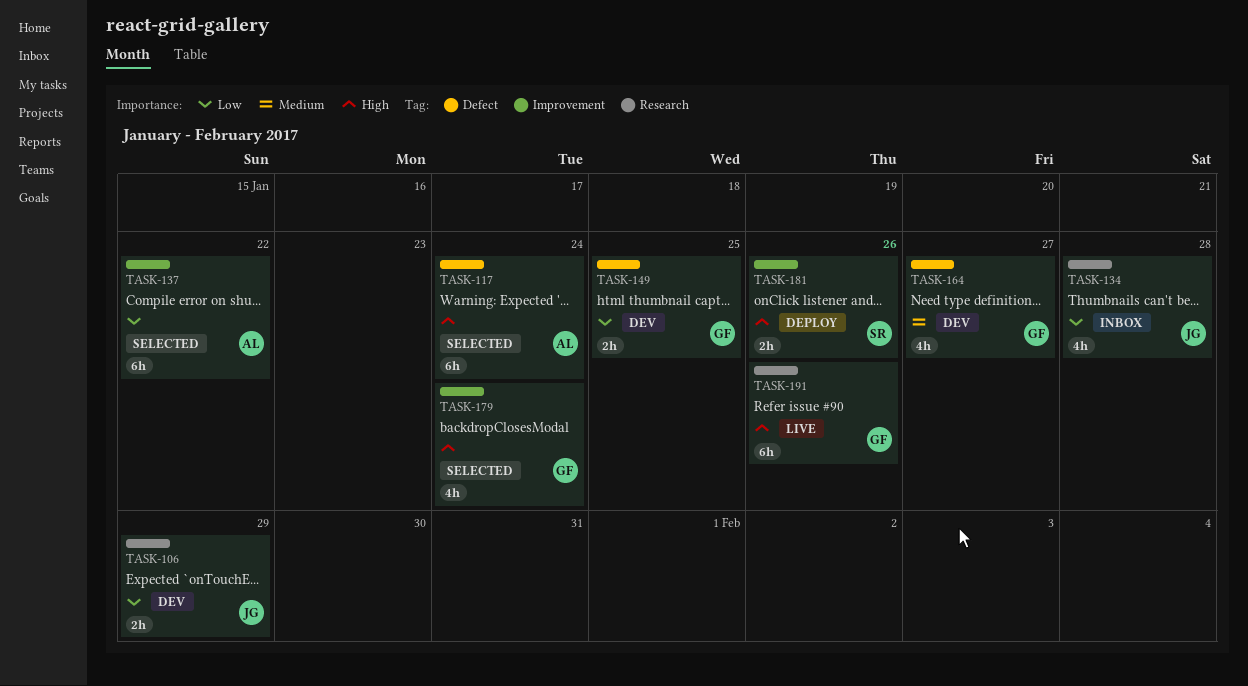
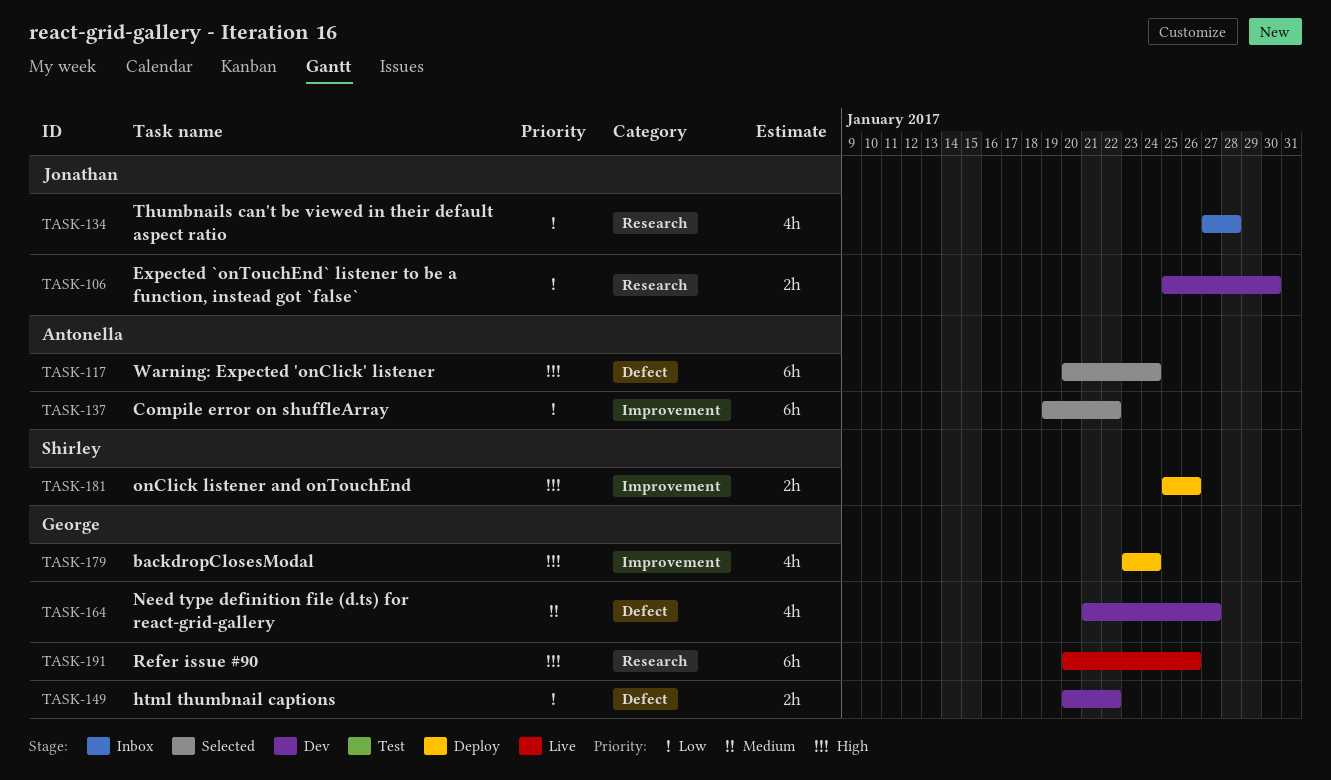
TASK-106, due: Jan 29 -> Jan 30
TASK-149, due: Jan 25 -> Jan 22
TASK-179, status: Selected -> Deploy

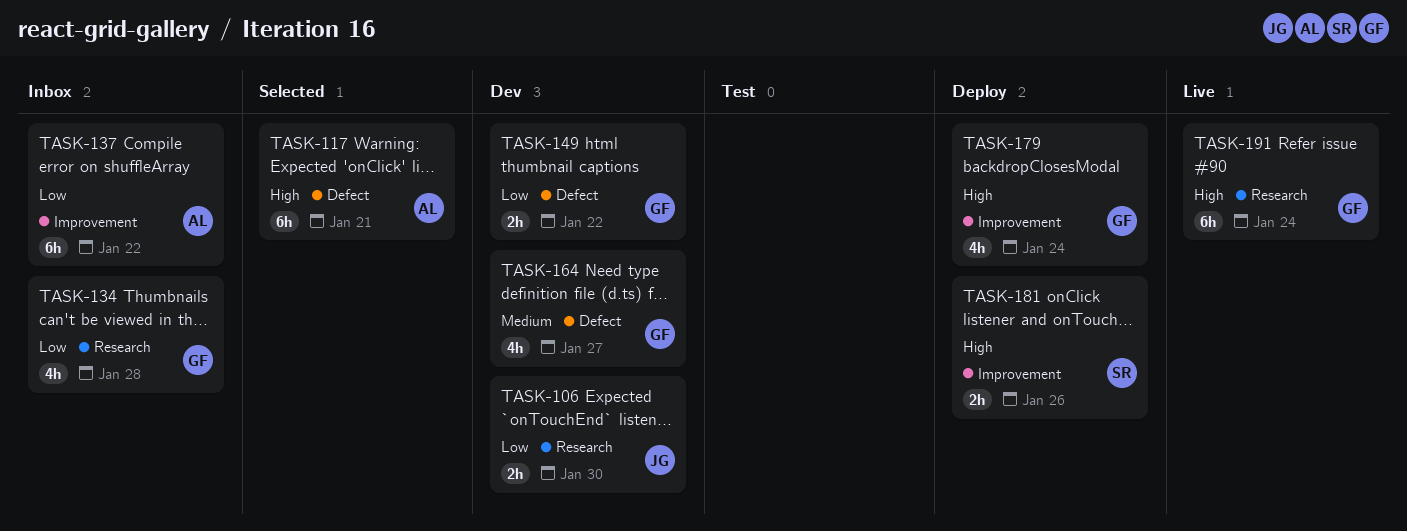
TASK-117, due: Jan 24 -> Jan 21
TASK-134, owner: Jonathan -> George
TASK-137, status: Selected -> Inbox
TASK-191, due: Jan 26 -> Jan 24

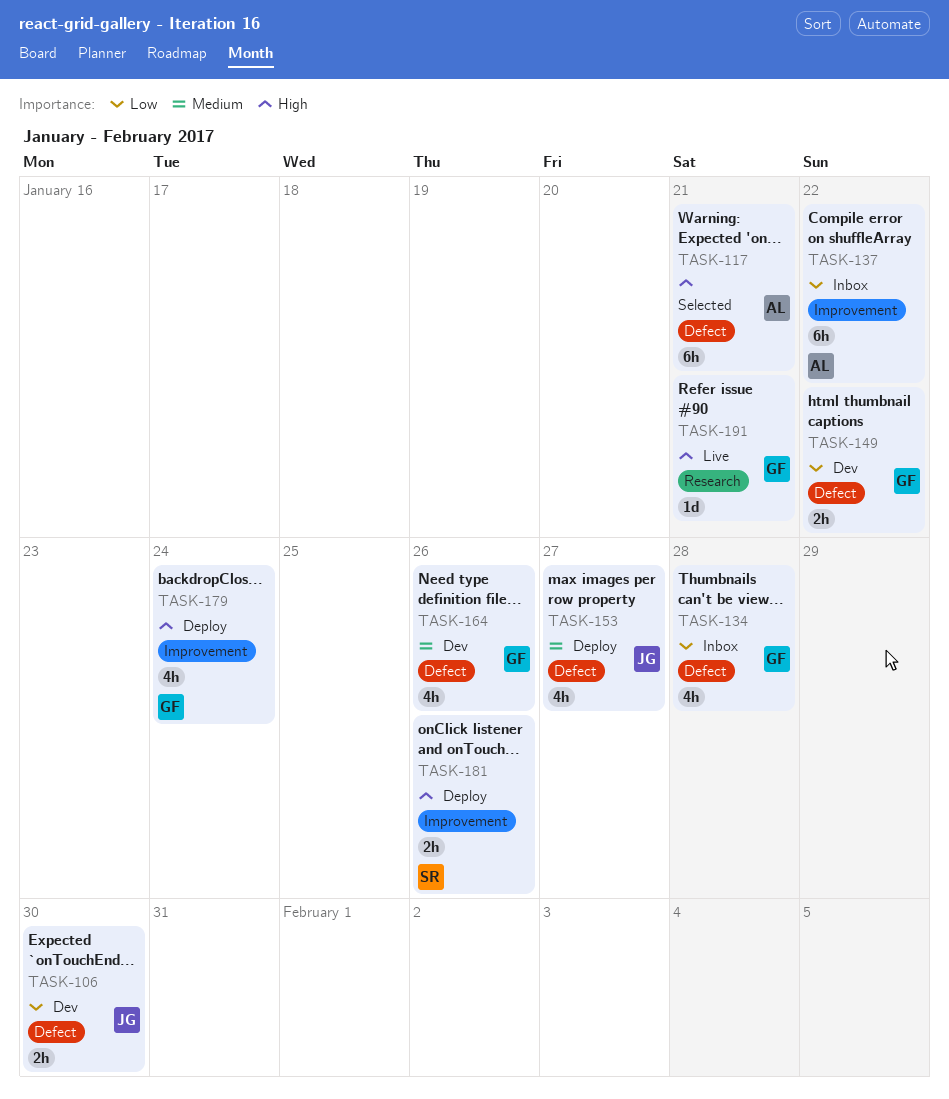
TASK-106, label: Research -> Defect
TASK-134, label: Research -> Defect
TASK-153: none -> present
TASK-164, due: Jan 27 -> Jan 26
TASK-191, estimate: 6h -> 1d
TASK-191, due: Jan 24 -> Jan 21

